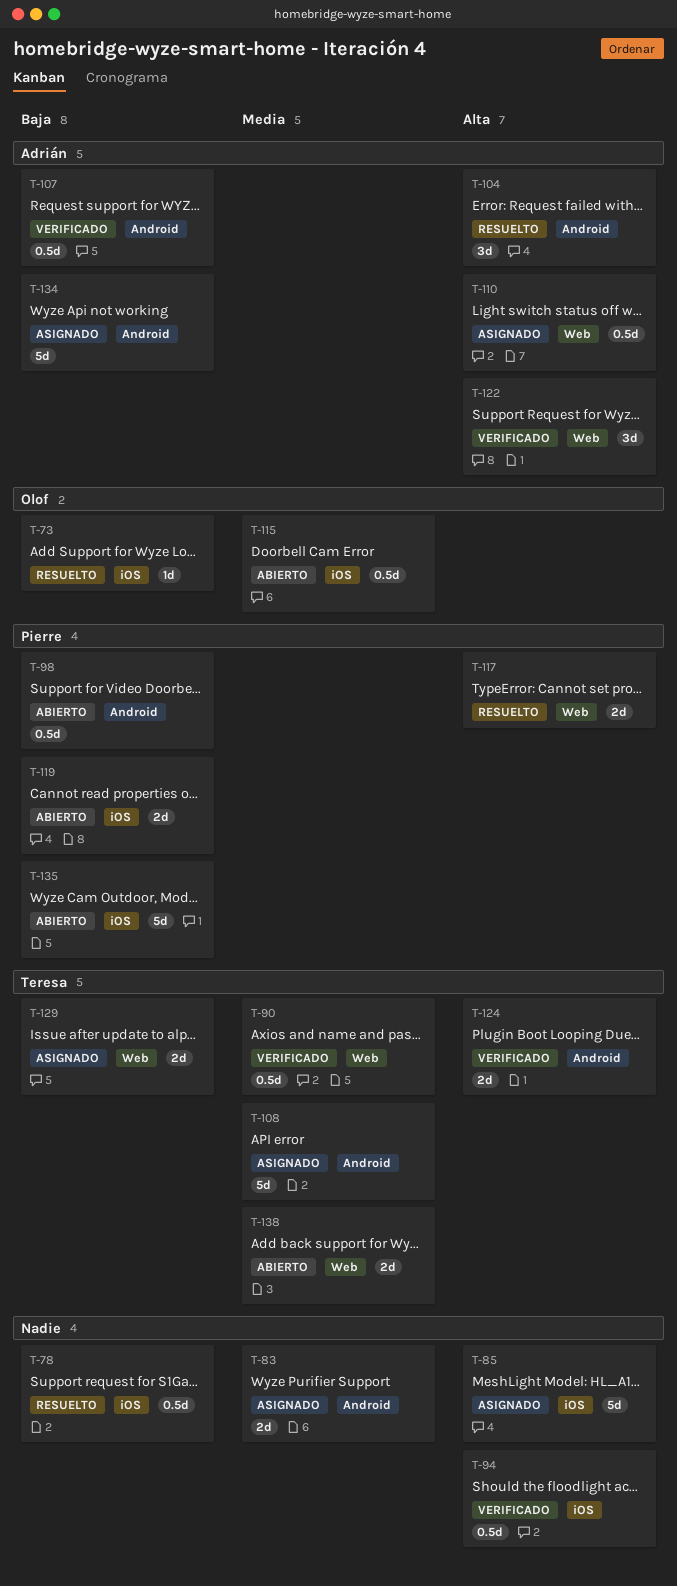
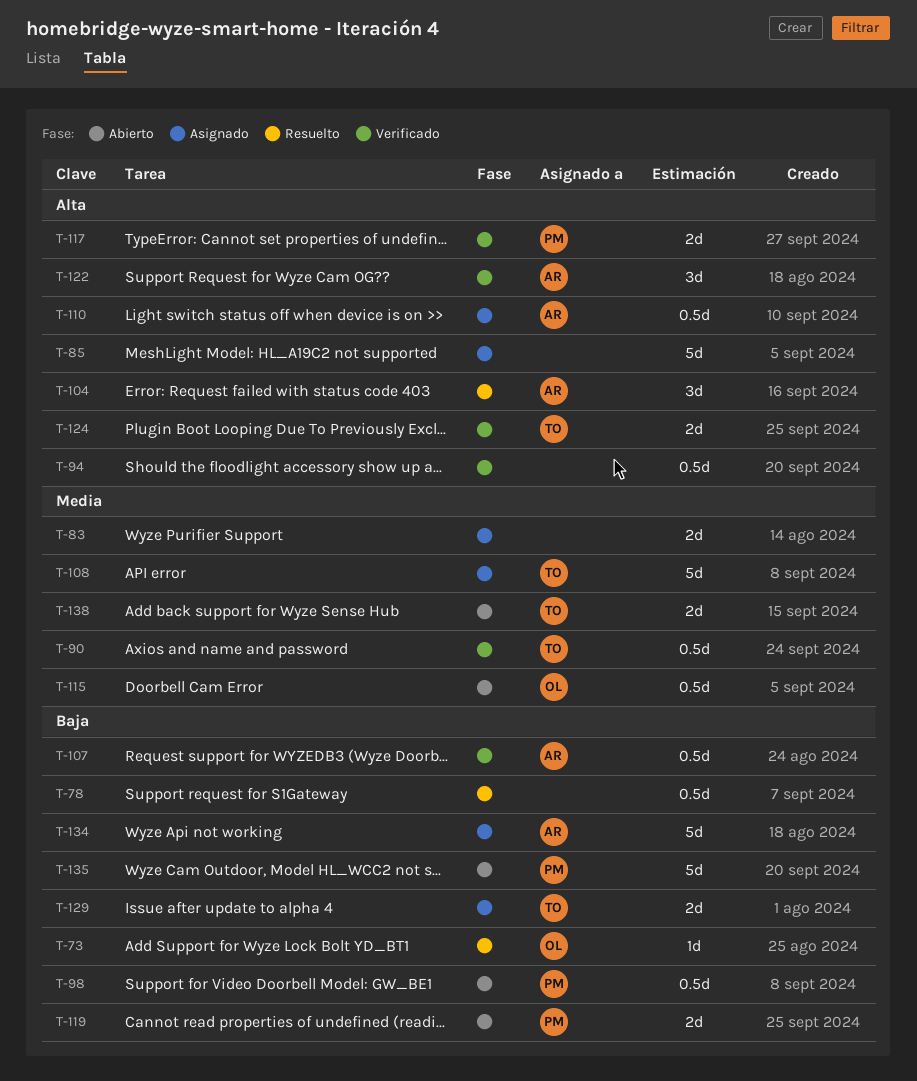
T-117, status: Resuelto -> Verificado

